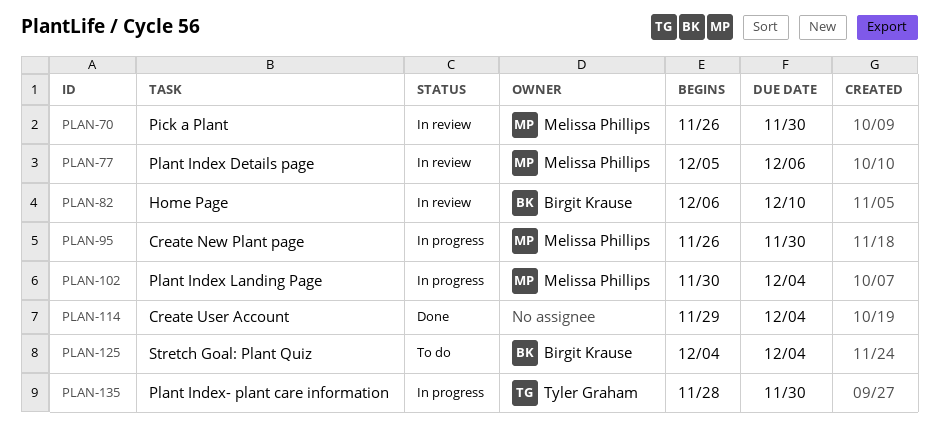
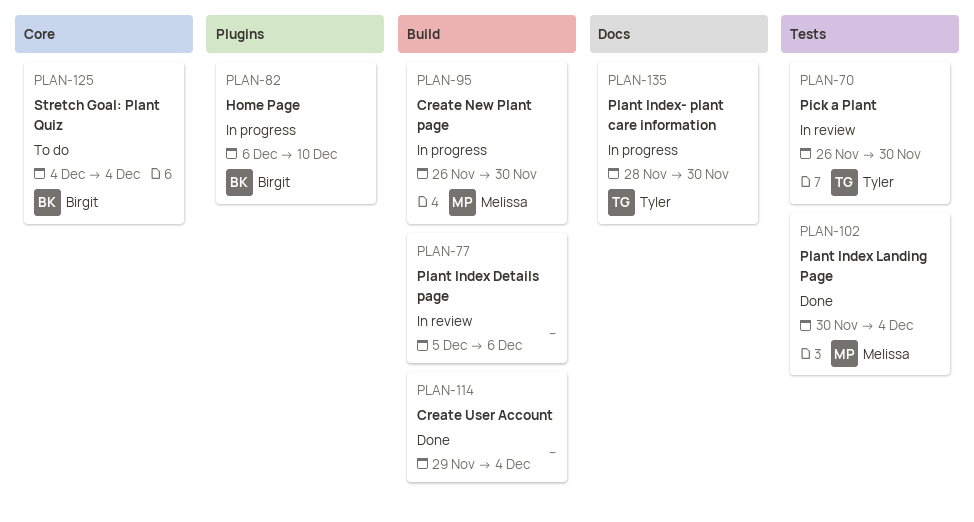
PLAN-70, owner: Melissa Phillips -> Tyler Graham
PLAN-77, owner: Melissa Phillips -> none
PLAN-82, status: In review -> In progress
PLAN-102, status: In progress -> Done

